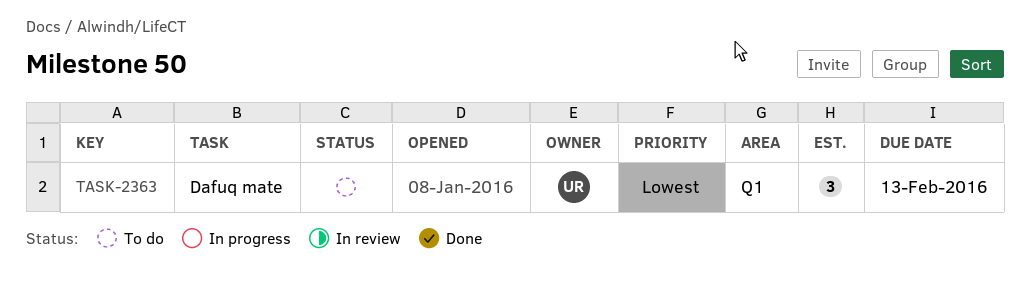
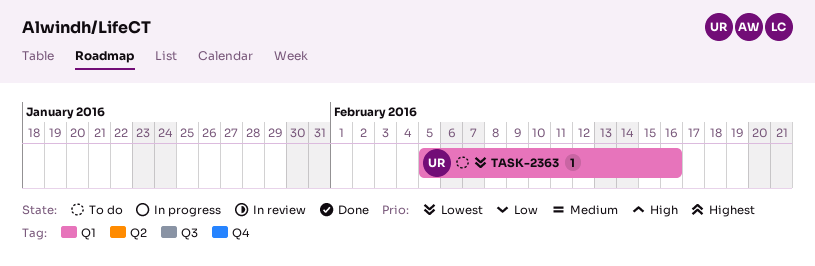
TASK-2363, estimate: 3 -> 1
TASK-2363, due: Feb 13 -> Feb 16

